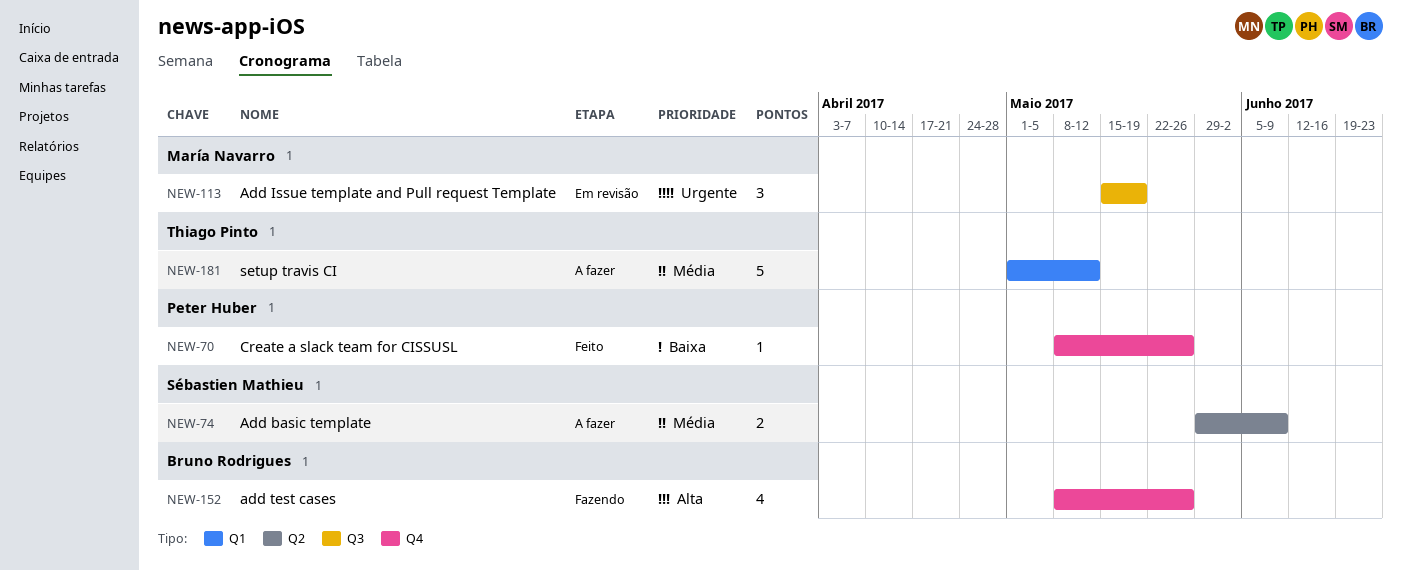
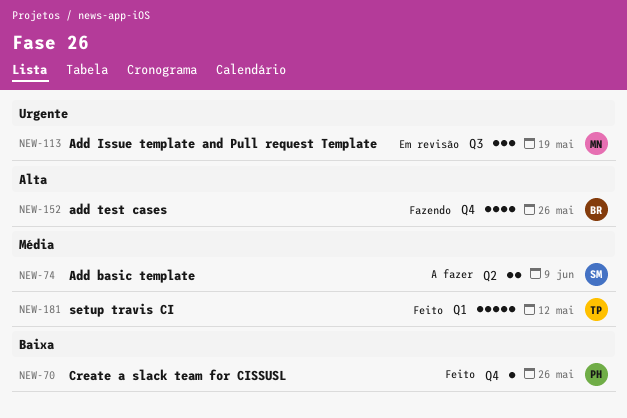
NEW-181, status: A fazer -> Feito

